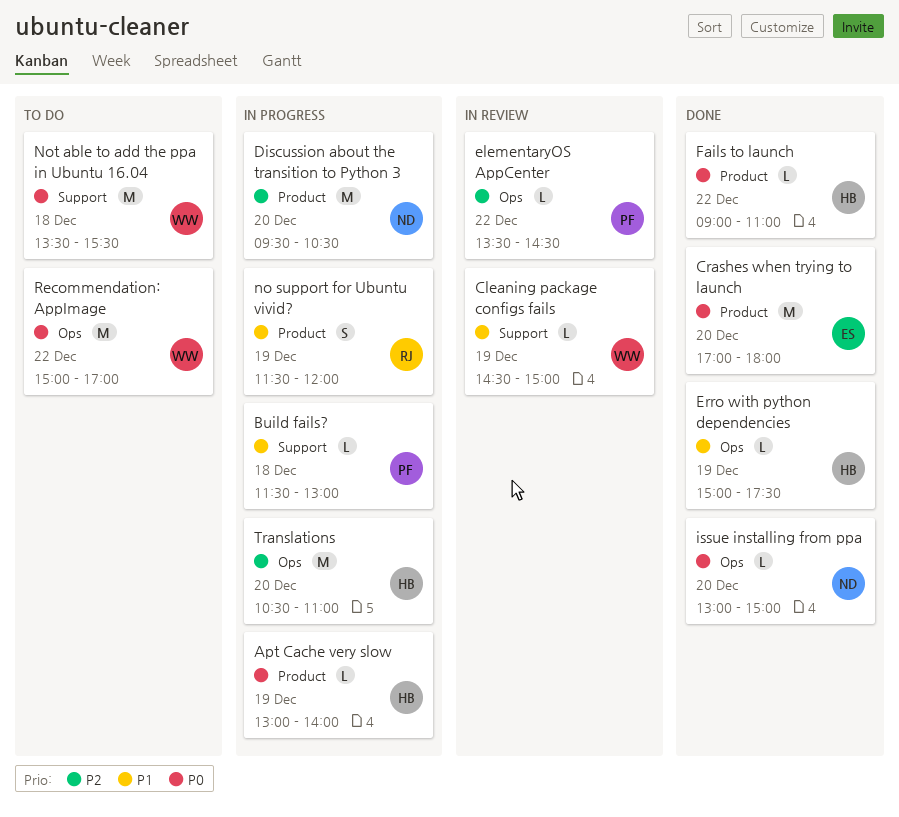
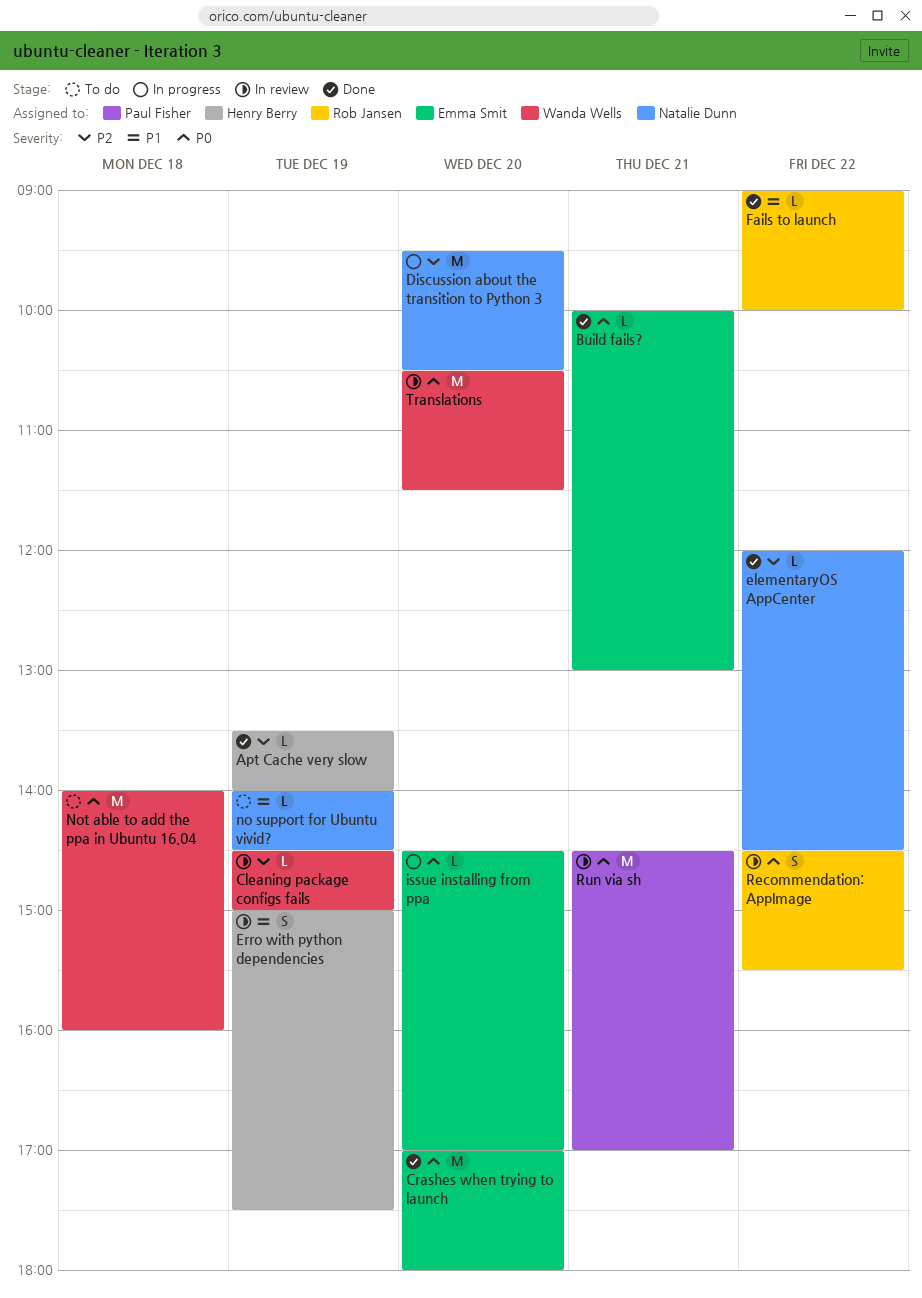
Apt Cache very slow, status: In progress -> Done
Apt Cache very slow, priority: P0 -> P2
Apt Cache very slow, begins: 13:00 -> 13:30
Build fails?, status: In progress -> Done
Build fails?, owner: Paul Fisher -> Emma Smit
Build fails?, priority: P1 -> P0
Build fails?, day: Dec 18 -> Dec 21
Build fails?, begins: 11:30 -> 10:00
Cleaning package configs fails, priority: P1 -> P2
elementaryOS AppCenter, status: In review -> Done
elementaryOS AppCenter, owner: Paul Fisher -> Natalie Dunn
elementaryOS AppCenter, begins: 13:30 -> 12:00
Erro with python dependencies, status: Done -> In review
Erro with python dependencies, estimate: L -> S
Fails to launch, owner: Henry Berry -> Rob Jansen
Fails to launch, priority: P0 -> P1
Fails to launch, ends: 11:00 -> 10:00
issue installing from ppa, status: Done -> In progress
issue installing from ppa, owner: Natalie Dunn -> Emma Smit
issue installing from ppa, begins: 13:00 -> 14:30
issue installing from ppa, ends: 15:00 -> 17:00
no support for Ubuntu vivid?, status: In progress -> To do
no support for Ubuntu vivid?, owner: Rob Jansen -> Natalie Dunn
no support for Ubuntu vivid?, estimate: S -> L
no support for Ubuntu vivid?, begins: 11:30 -> 14:00
no support for Ubuntu vivid?, ends: 12:00 -> 14:30
Not able to add the ppa in Ubuntu 16.04, begins: 13:30 -> 14:00
Not able to add the ppa in Ubuntu 16.04, ends: 15:30 -> 16:00
Recommendation: AppImage, status: To do -> In review
Recommendation: AppImage, owner: Wanda Wells -> Rob Jansen
Recommendation: AppImage, estimate: M -> S
Recommendation: AppImage, begins: 15:00 -> 14:30
Recommendation: AppImage, ends: 17:00 -> 15:30
Run via sh: none -> present
Translations, status: In progress -> In review
Translations, owner: Henry Berry -> Wanda Wells
Translations, priority: P2 -> P0
Translations, ends: 11:00 -> 11:30

